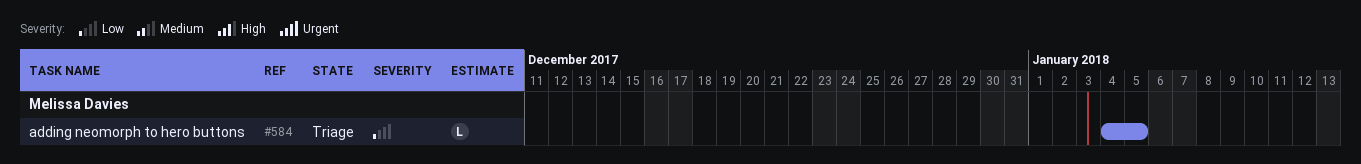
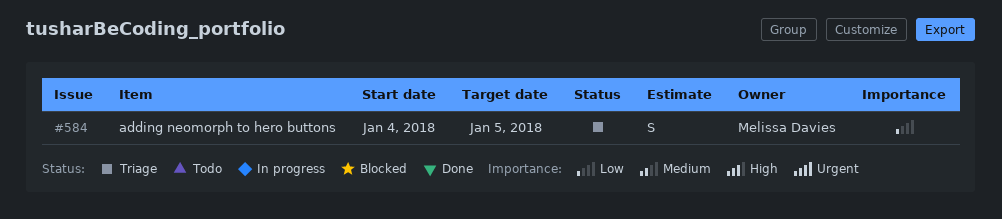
#584, estimate: L -> S

